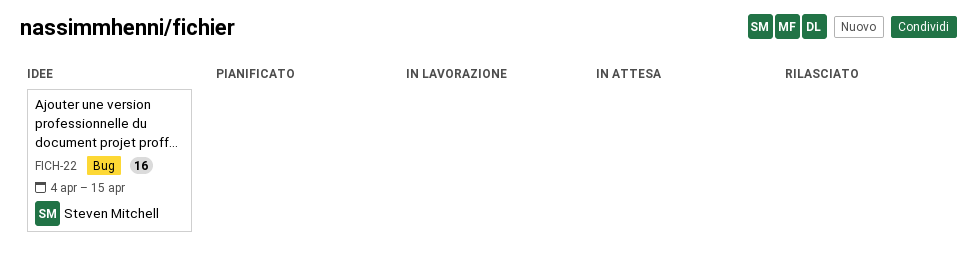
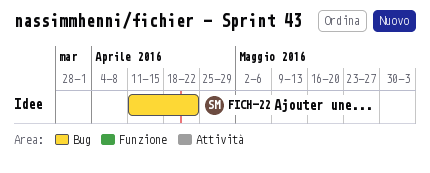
FICH-22, start: Apr 4 -> Apr 11
FICH-22, due: Apr 15 -> Apr 22

